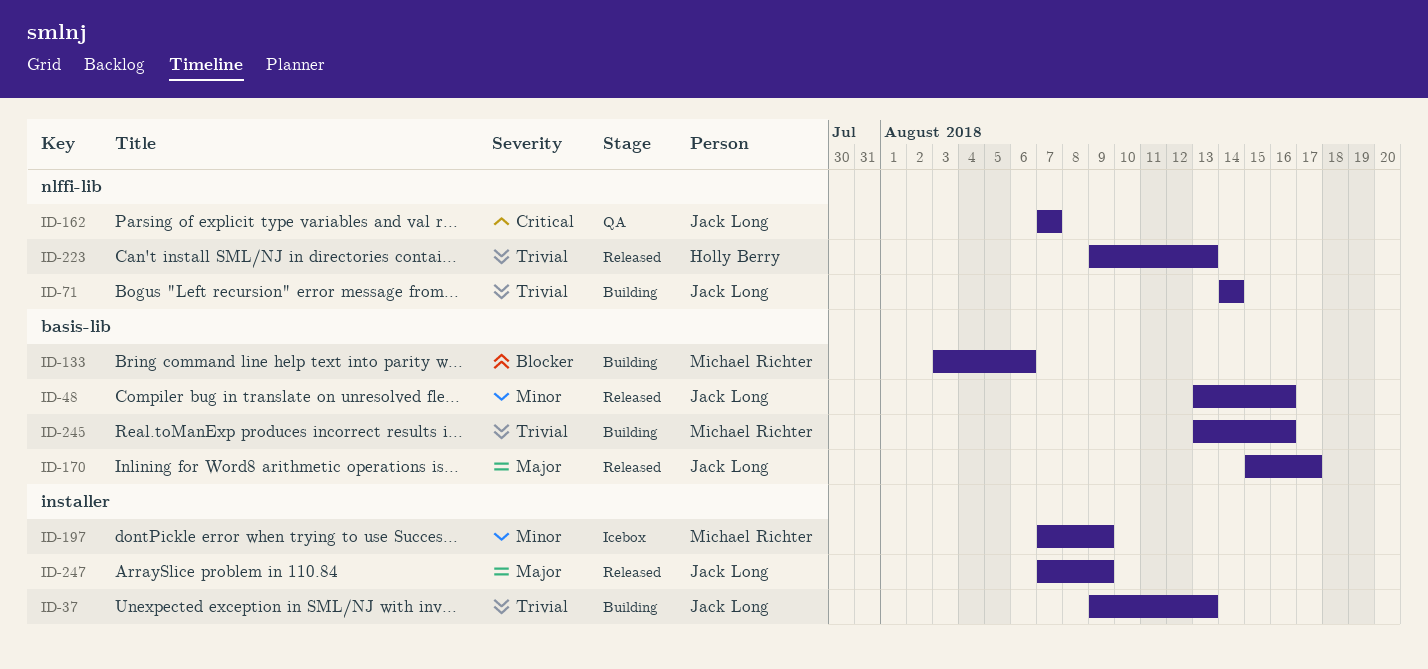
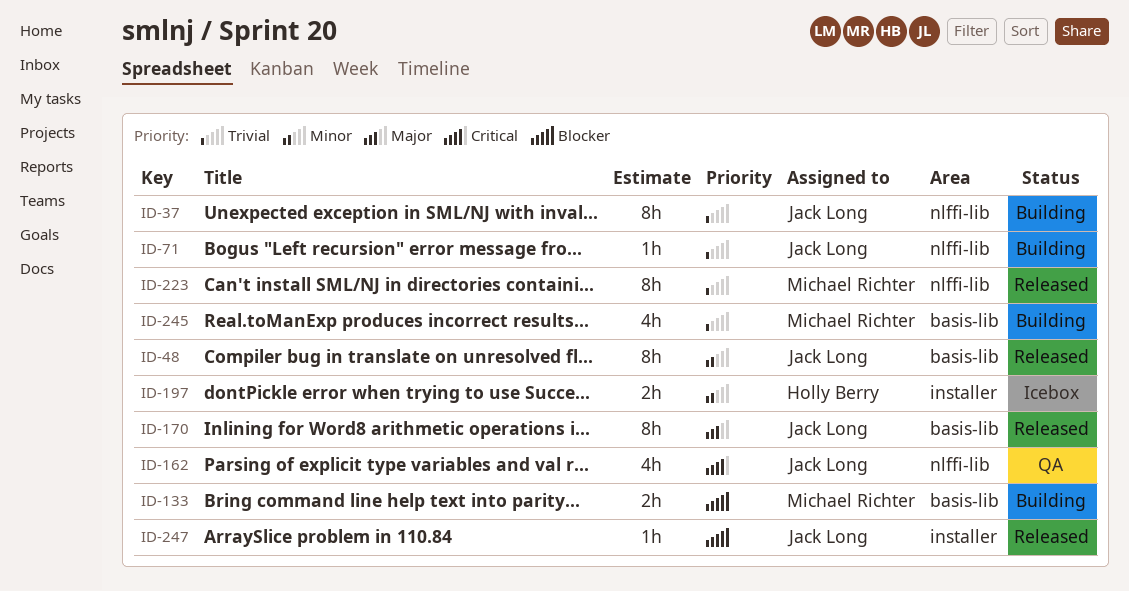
ID-37, label: installer -> nlffi-lib
ID-197, owner: Michael Richter -> Holly Berry
ID-223, owner: Holly Berry -> Michael Richter
ID-247, priority: Major -> Blocker

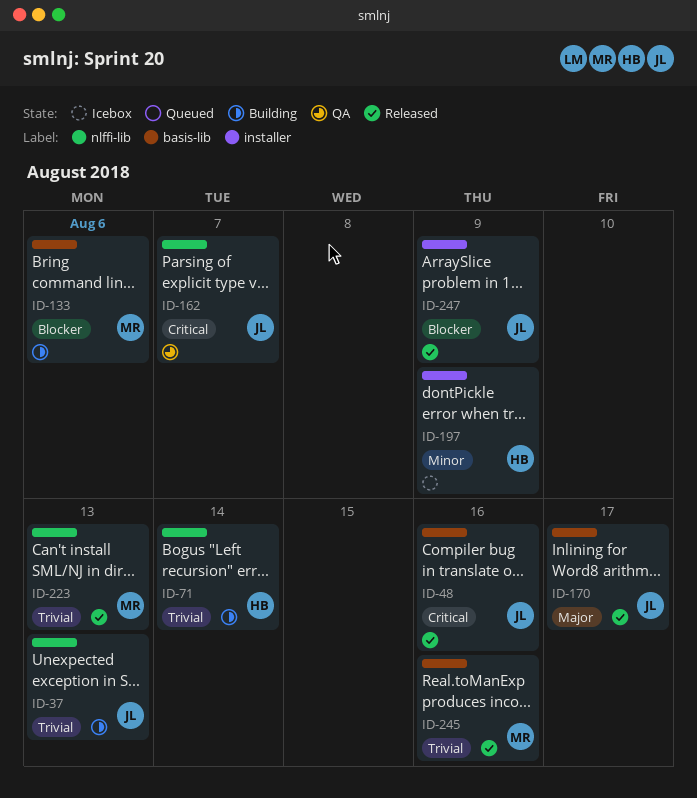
ID-48, priority: Minor -> Critical
ID-71, owner: Jack Long -> Holly Berry
ID-245, status: Building -> Released

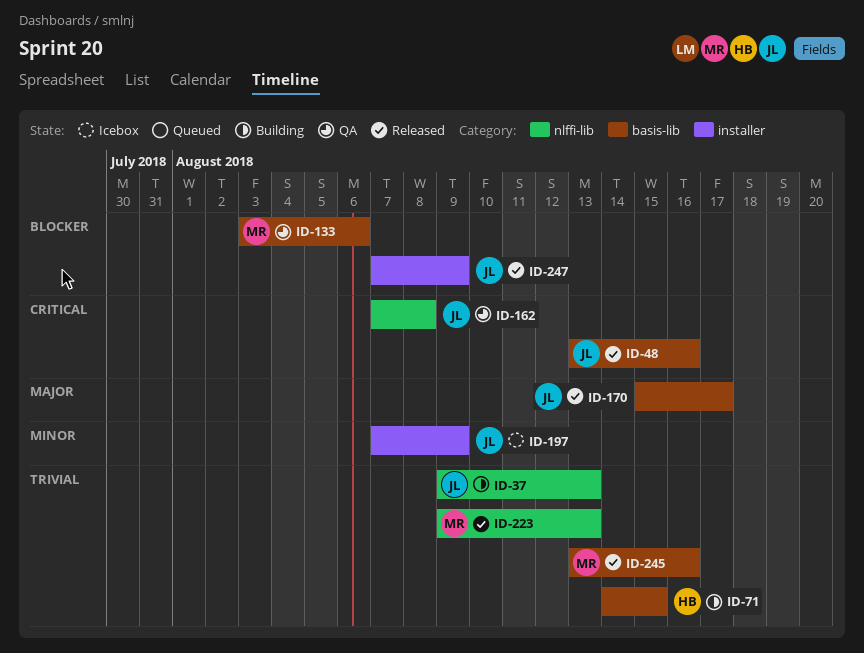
ID-71, label: nlffi-lib -> basis-lib
ID-71, due: Aug 14 -> Aug 15
ID-133, status: Building -> QA
ID-162, due: Aug 7 -> Aug 8
ID-197, owner: HB -> JL

